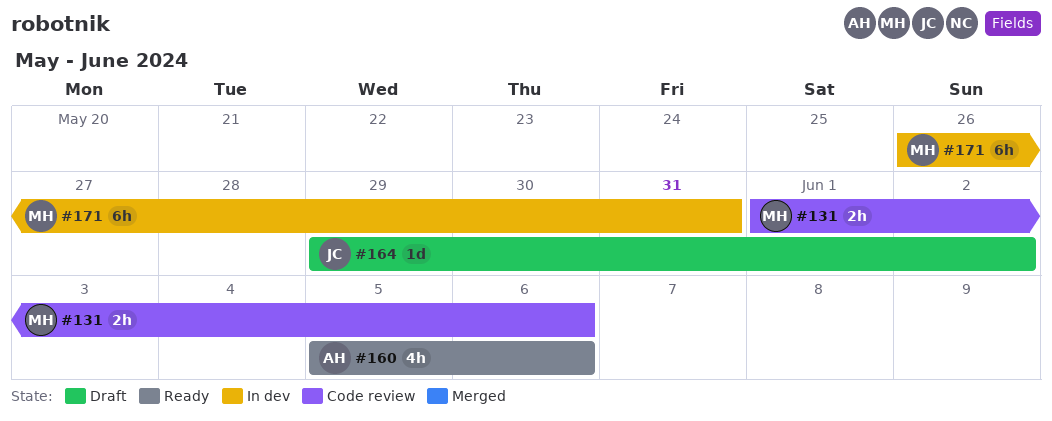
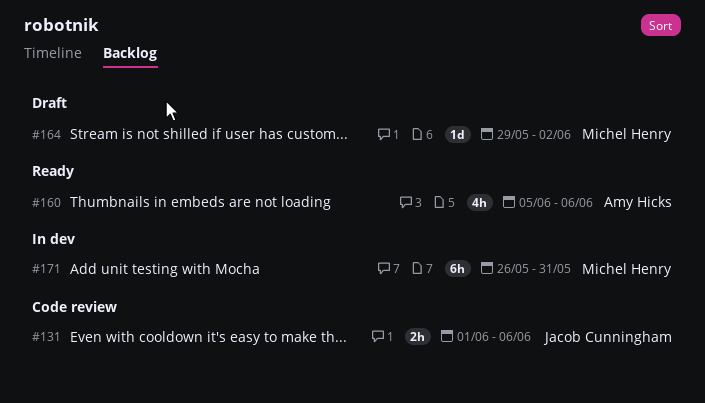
#131, owner: Michel Henry -> Jacob Cunningham
#164, owner: Jacob Cunningham -> Michel Henry

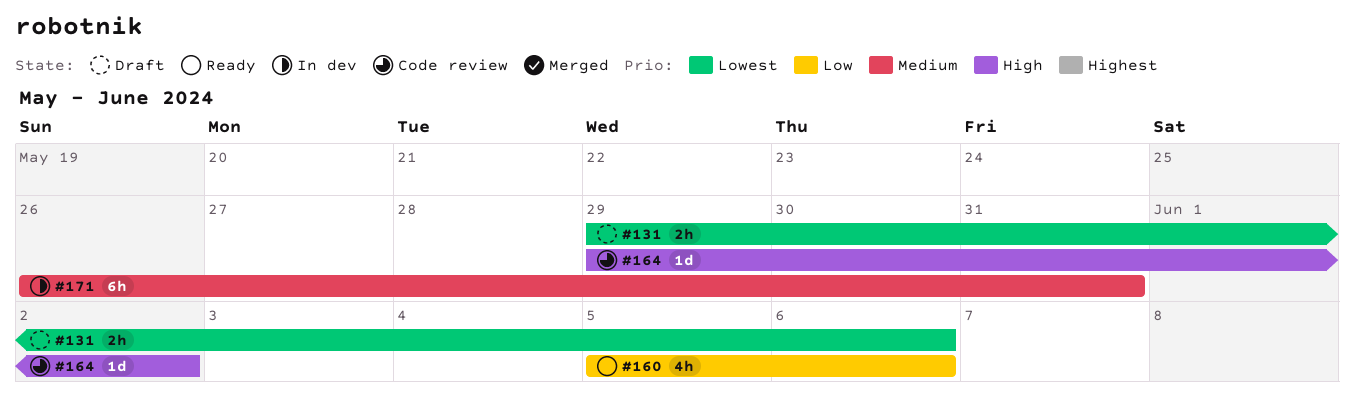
#131, status: Code review -> Draft
#131, start: Jun 1 -> May 29
#164, status: Draft -> Code review

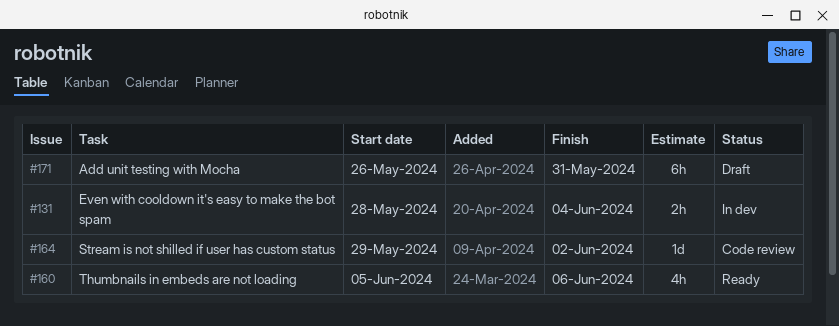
#131, status: Draft -> In dev
#131, start: May 29 -> May 28
#131, due: Jun 6 -> Jun 4
#171, status: In dev -> Draft

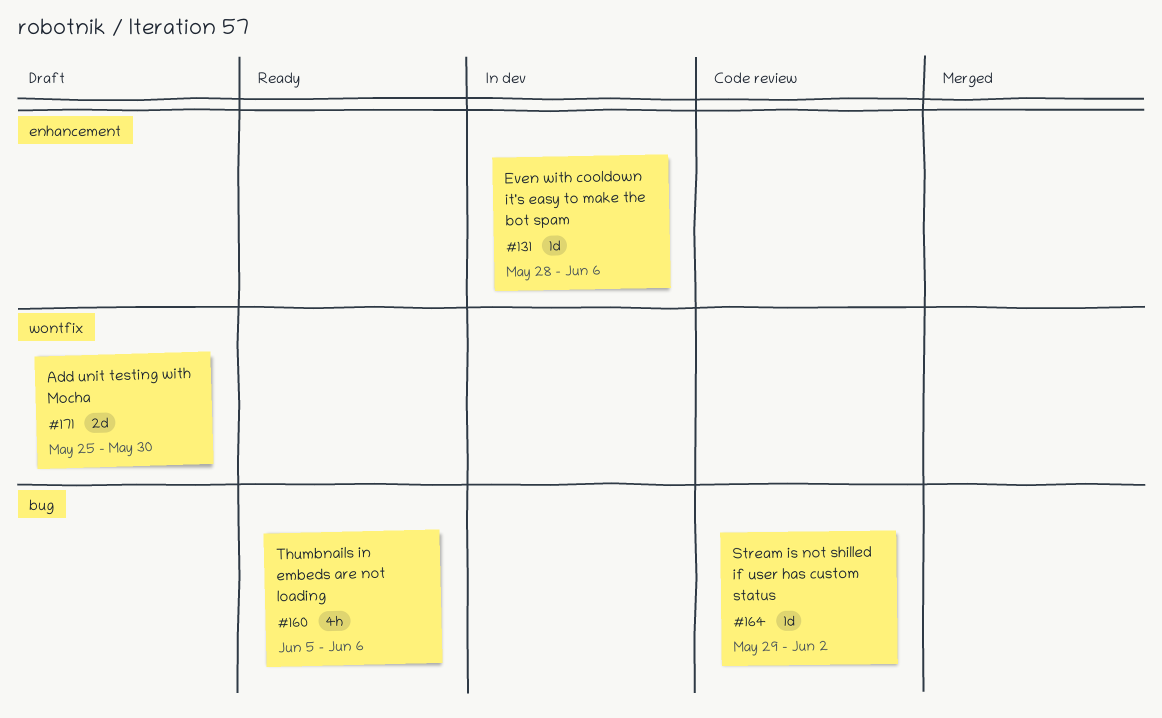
#131, estimate: 2h -> 1d
#131, due: Jun 4 -> Jun 6
#171, estimate: 6h -> 2d
#171, start: May 26 -> May 25
#171, due: May 31 -> May 30

